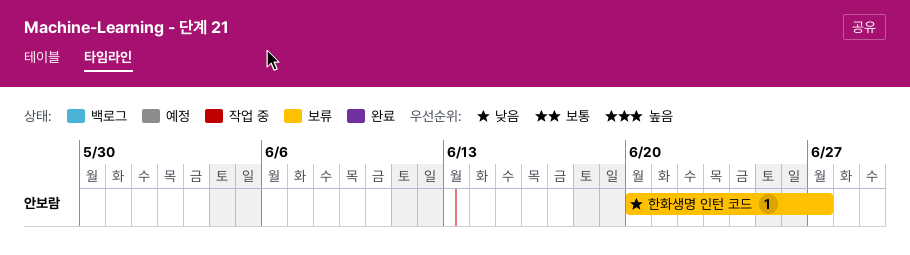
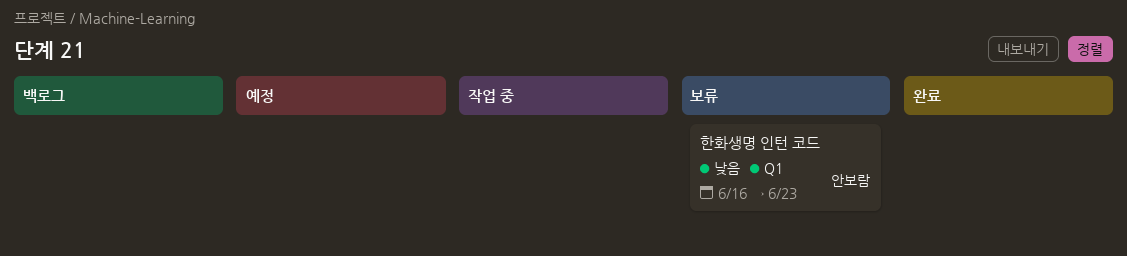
한화생명 인턴 코드, start: Jun 20 -> Jun 16
한화생명 인턴 코드, due: Jun 27 -> Jun 23

